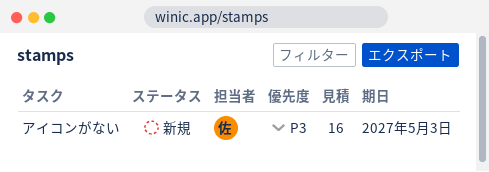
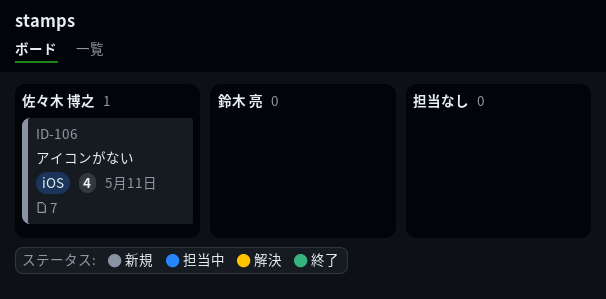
アイコンがない, estimate: 16 -> 4
アイコンがない, due: May 3 -> May 11

